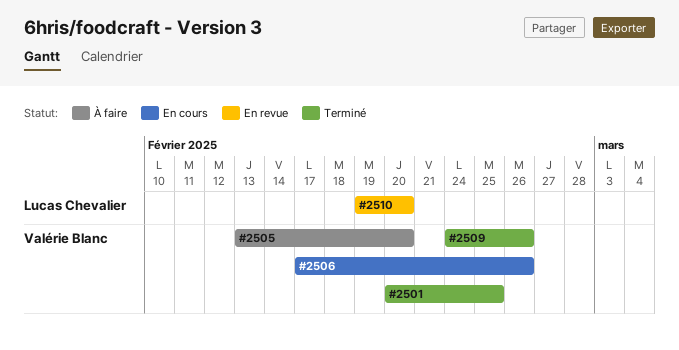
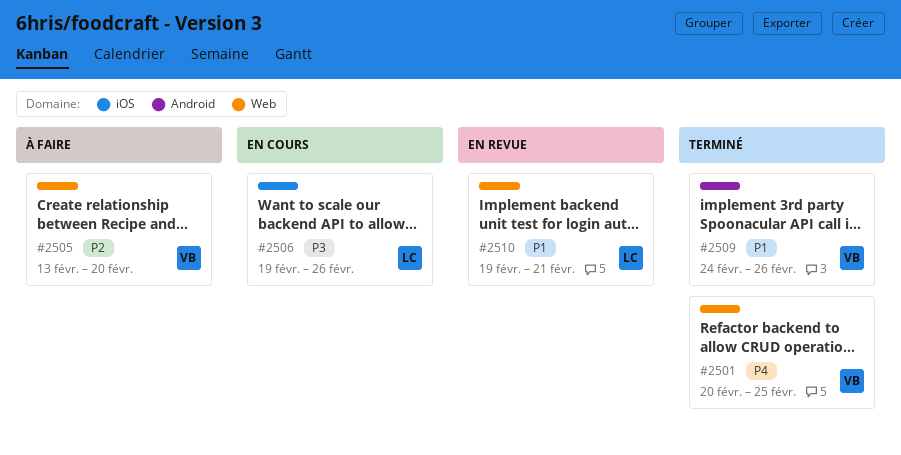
#2506, owner: Valérie Blanc -> Lucas Chevalier
#2506, start: Feb 17 -> Feb 19
#2510, due: Feb 20 -> Feb 21

